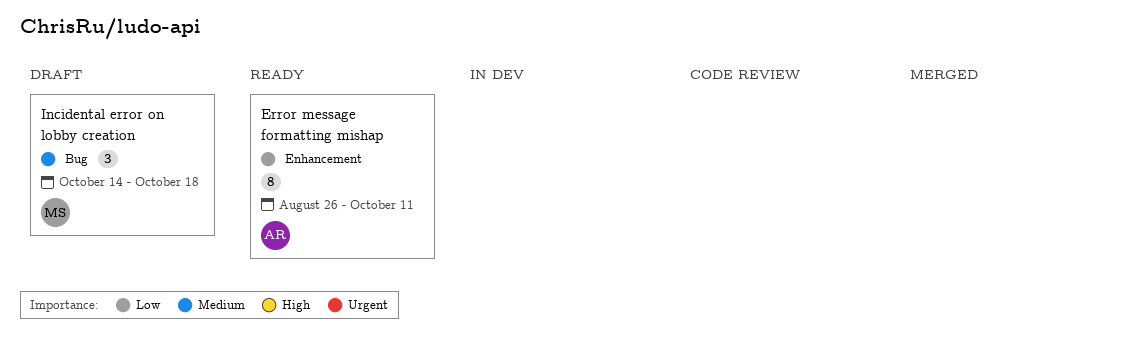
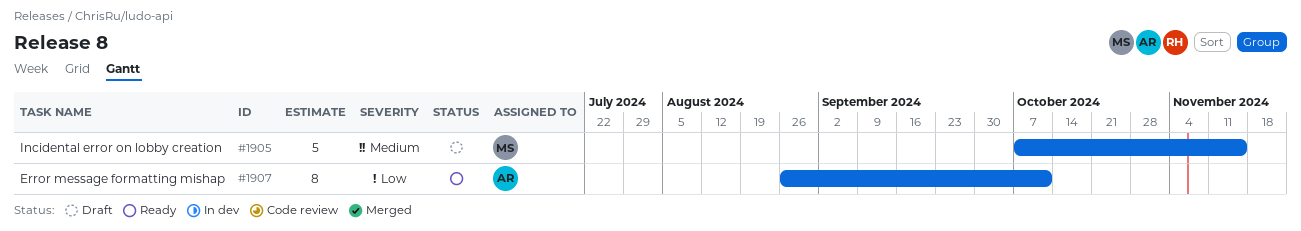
Incidental error on lobby creation, estimate: 3 -> 5
Incidental error on lobby creation, start: Oct 14 -> Oct 7
Incidental error on lobby creation, due: Oct 18 -> Nov 15

